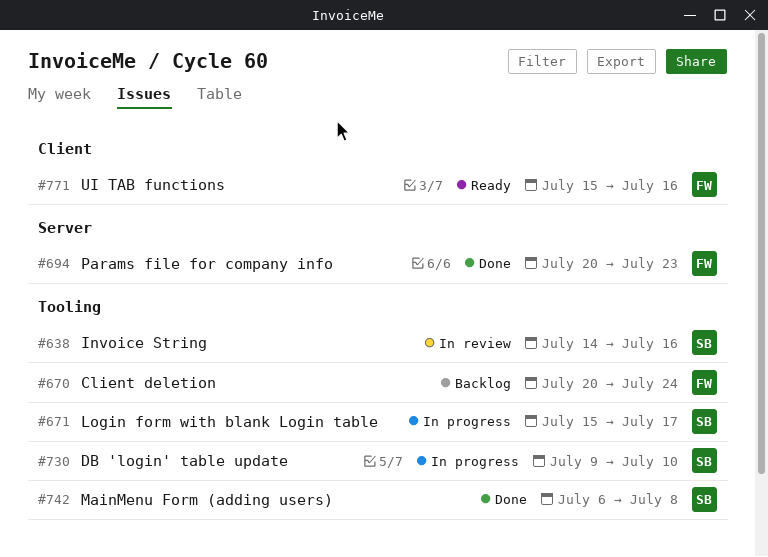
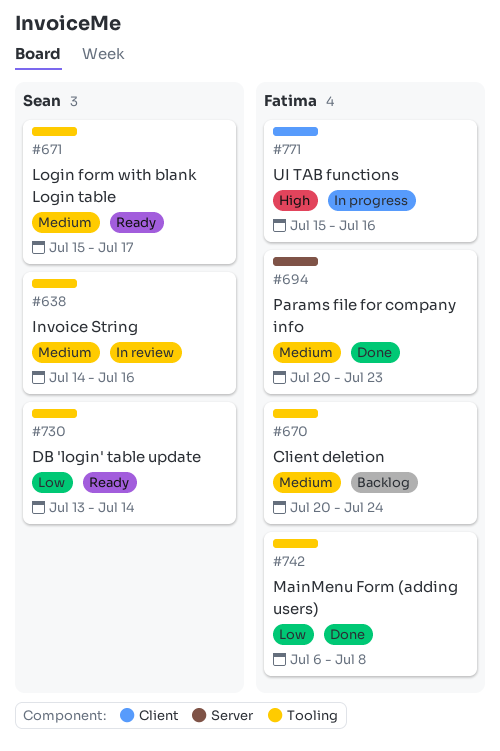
#671, status: In progress -> Ready
#730, status: In progress -> Ready
#730, start: Jul 9 -> Jul 13
#730, due: Jul 10 -> Jul 14
#742, owner: Sean -> Fatima
#771, status: Ready -> In progress

